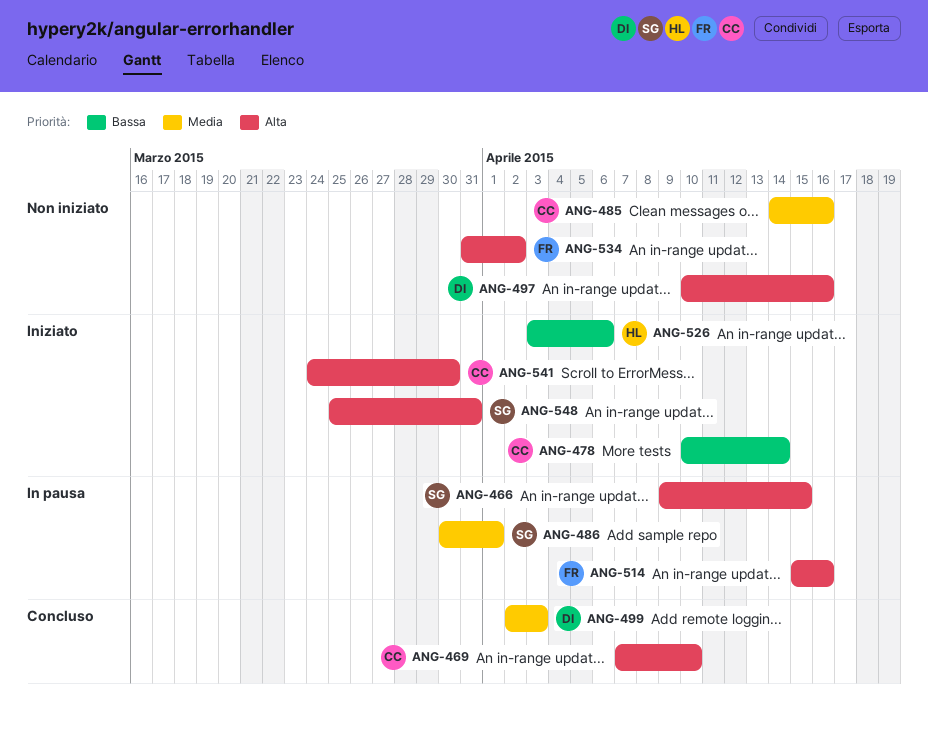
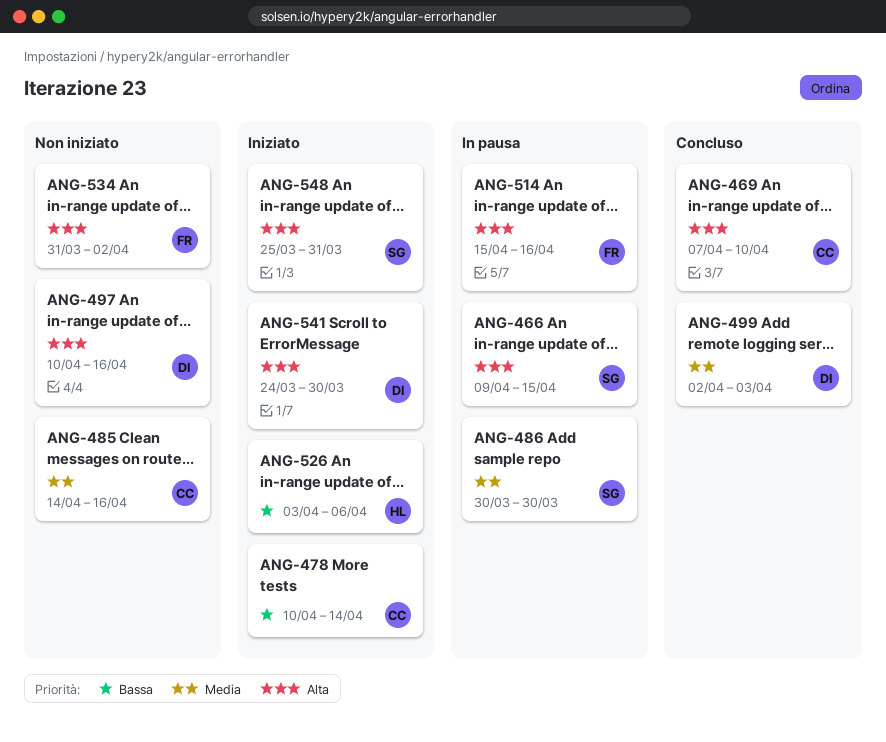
ANG-486, due: Apr 1 -> Mar 30
ANG-541, owner: CC -> DI

